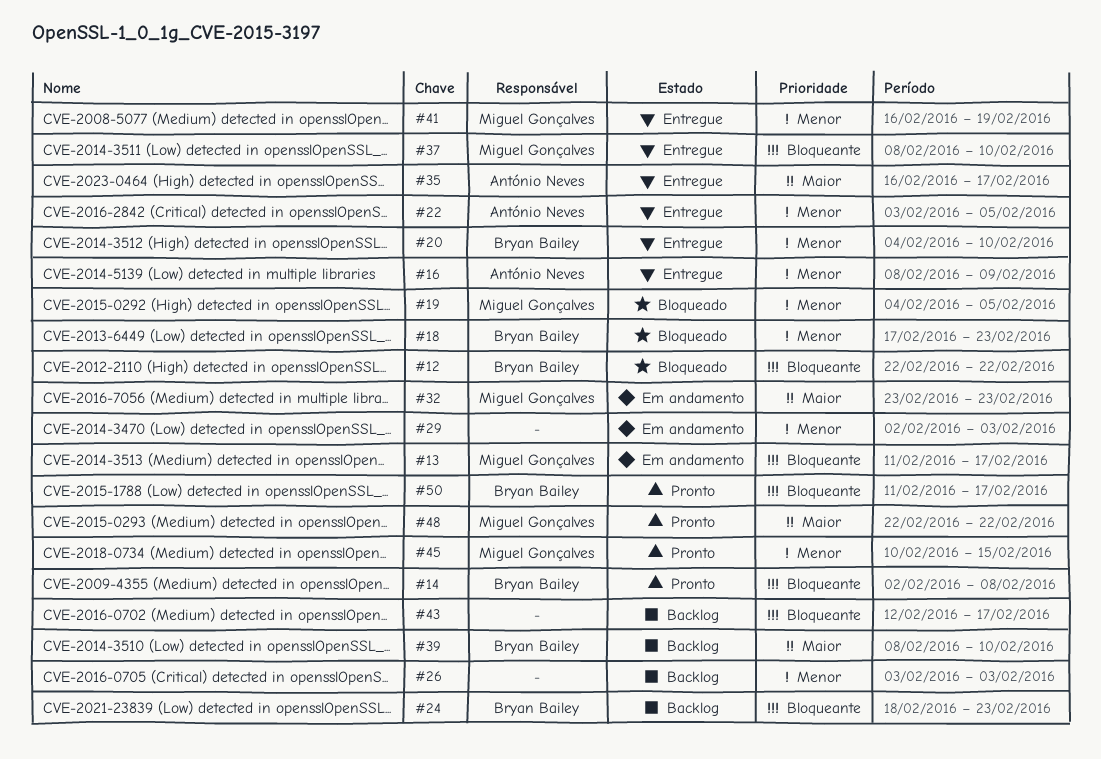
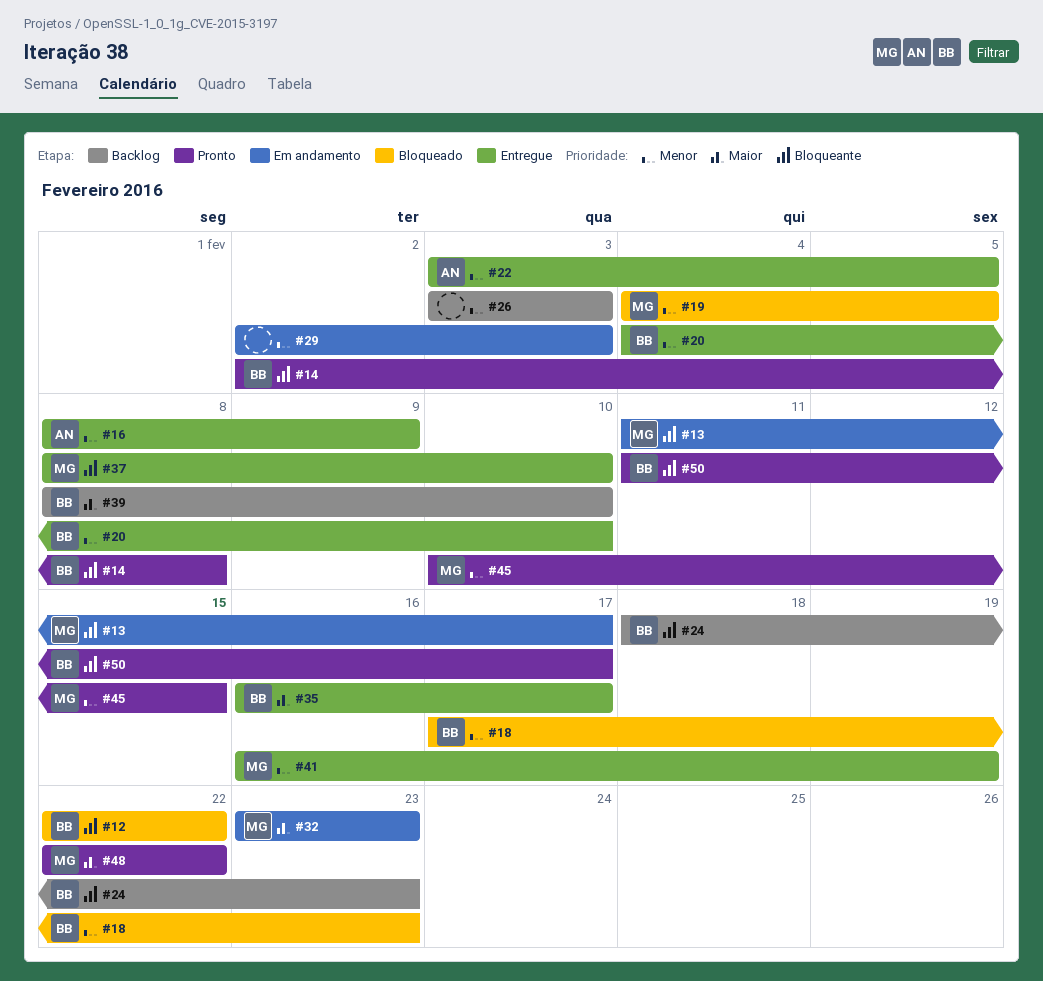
#35, owner: António Neves -> Bryan Bailey
#43: present -> none

